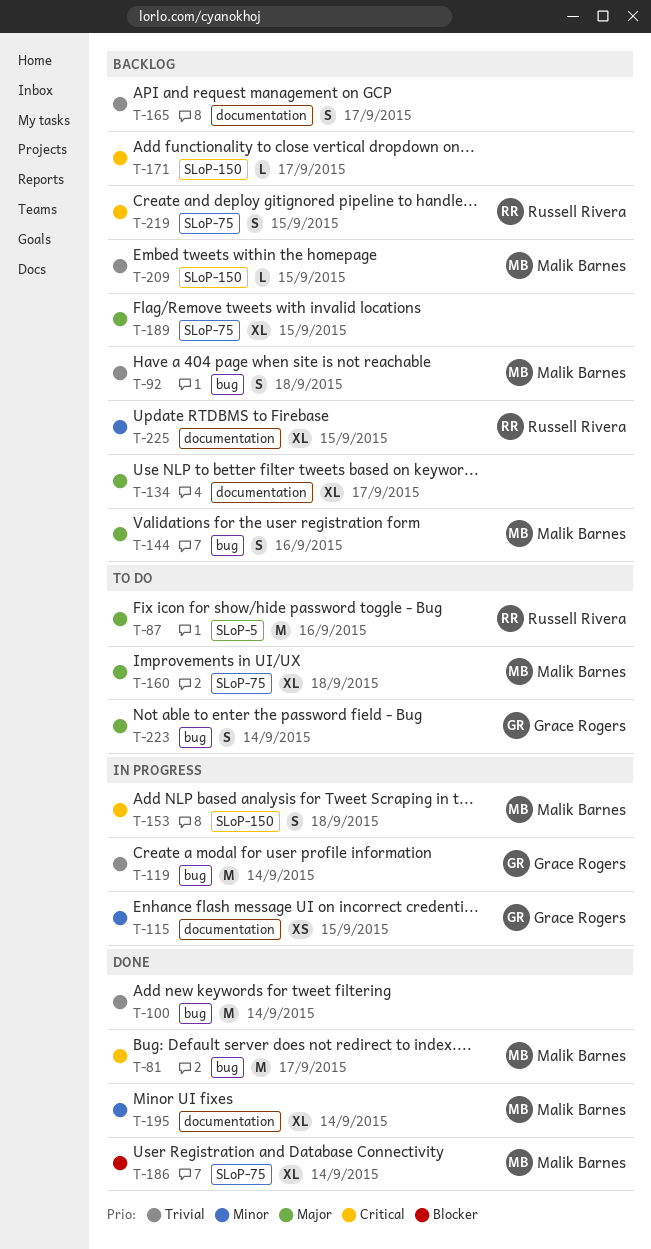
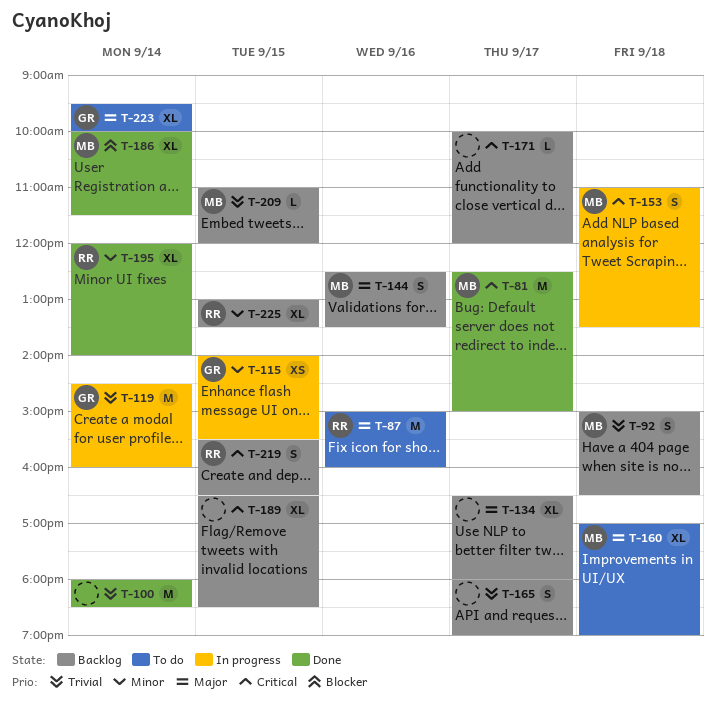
T-189, priority: Major -> Critical
T-195, owner: Malik Barnes -> Russell Rivera
T-223, estimate: S -> XL

